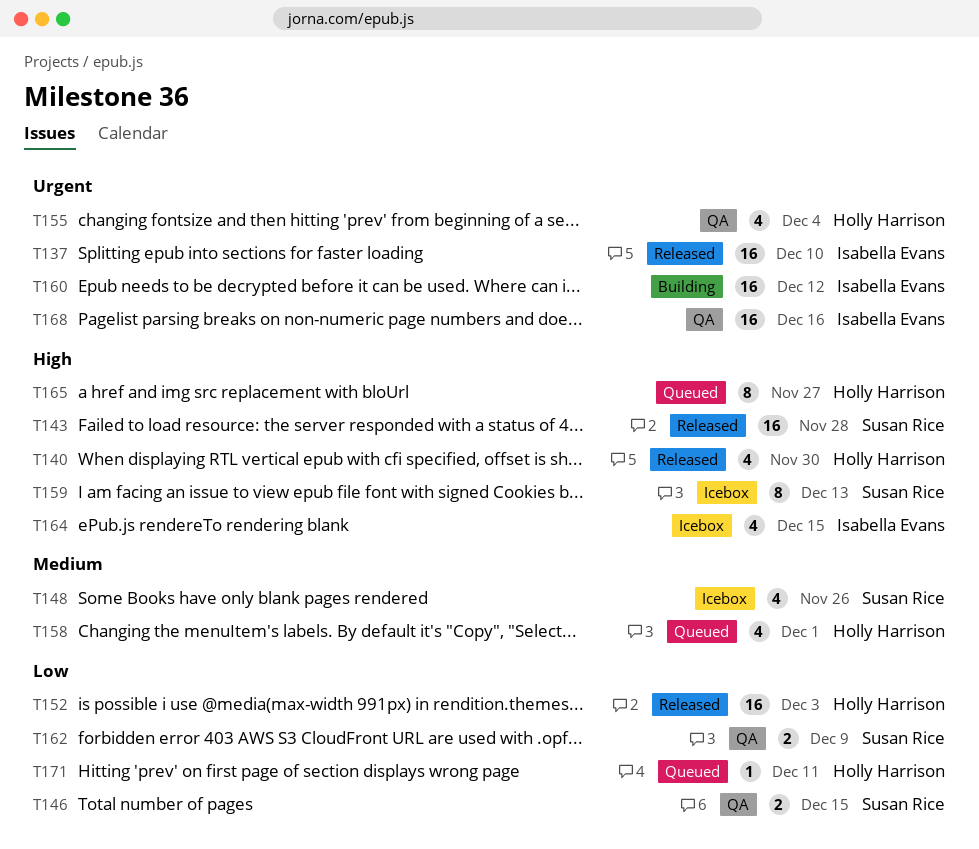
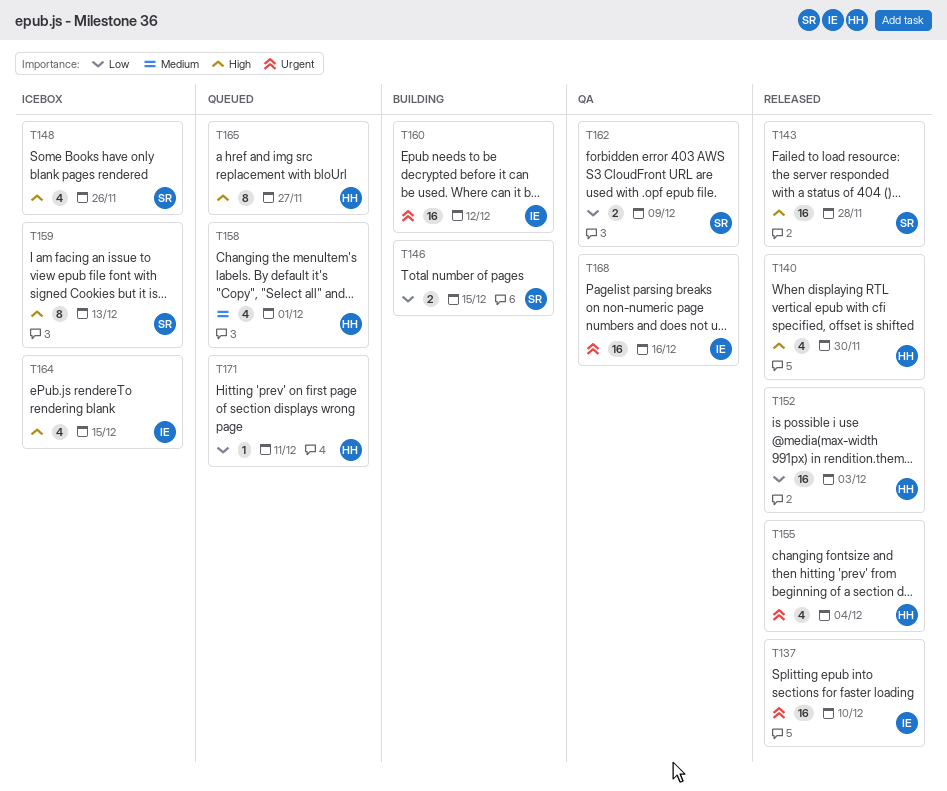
T146, status: QA -> Building
T148, priority: Medium -> High
T155, status: QA -> Released

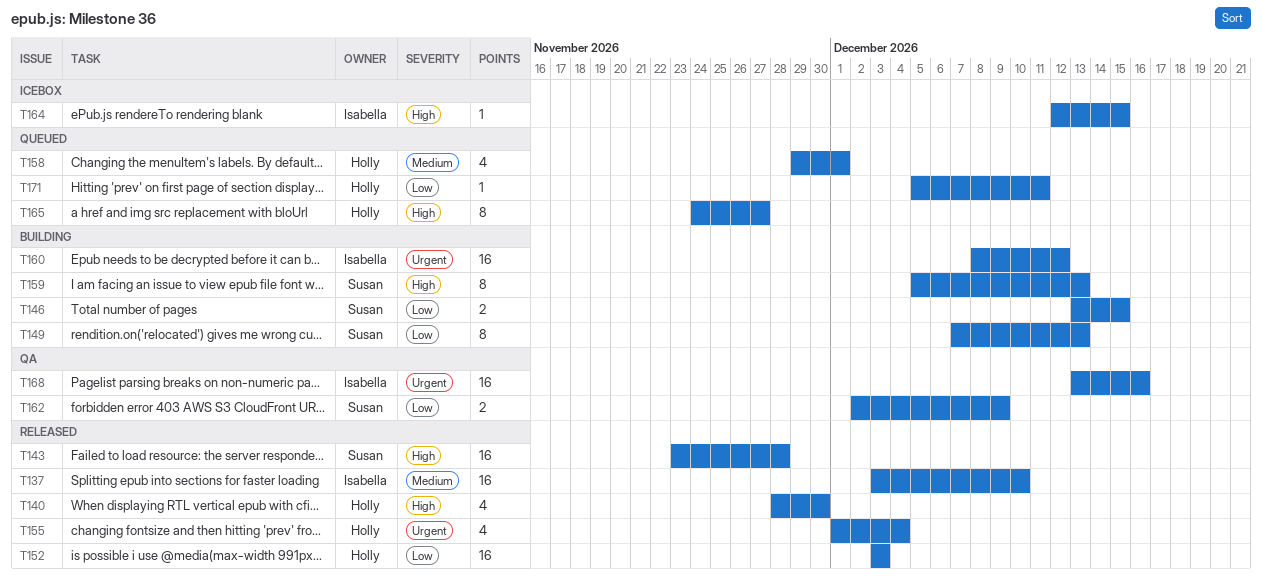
T137, priority: Urgent -> Medium
T148: present -> none
T149: none -> present
T159, status: Icebox -> Building
T164, estimate: 4 -> 1

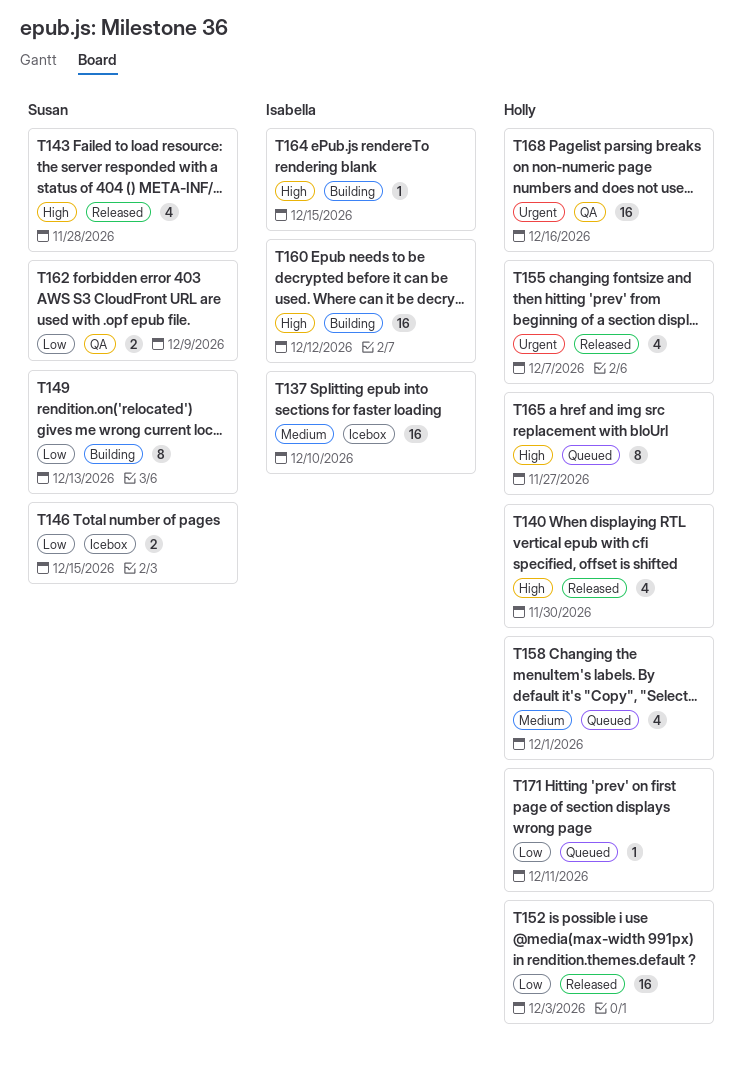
T137, status: Released -> Icebox
T143, estimate: 16 -> 4
T146, status: Building -> Icebox
T155, due: Dec 4 -> Dec 7
T159: present -> none
T160, priority: Urgent -> High
T164, status: Icebox -> Building
T168, owner: Isabella -> Holly

